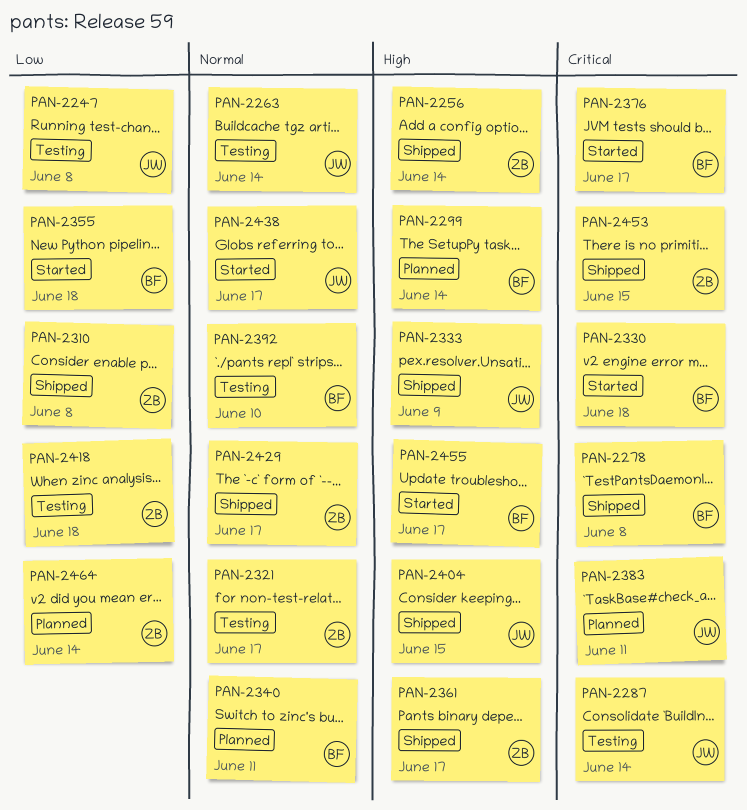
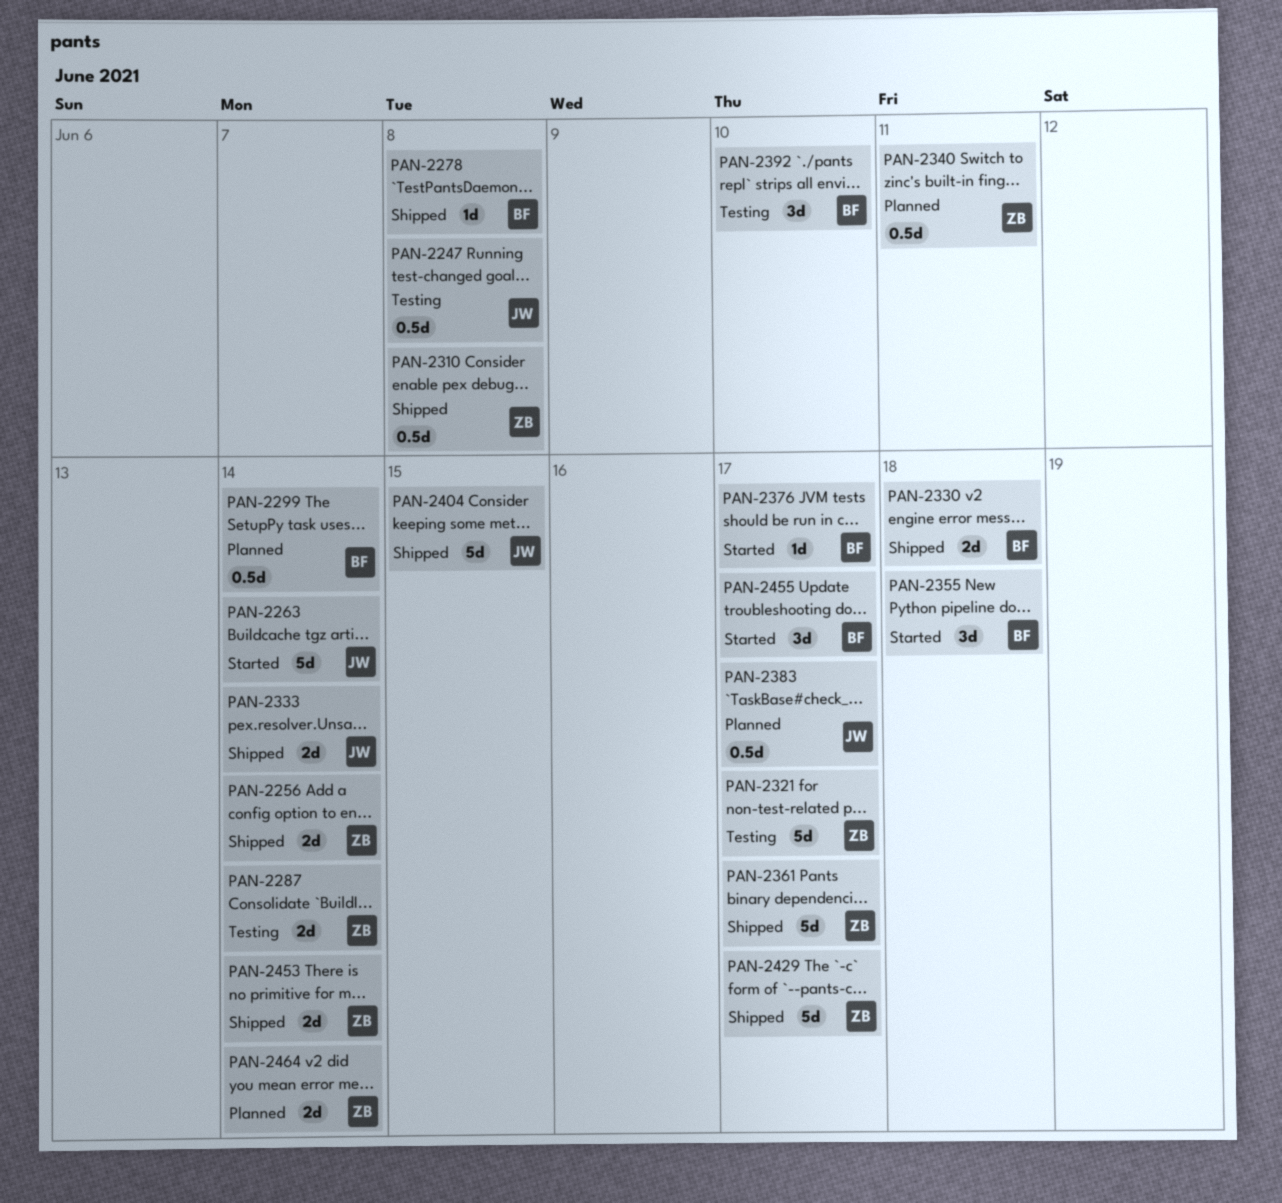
PAN-2263, status: Testing -> Started
PAN-2287, owner: JW -> ZB
PAN-2330, status: Started -> Shipped
PAN-2333, due: Jun 9 -> Jun 14
PAN-2340, owner: BF -> ZB
PAN-2383, due: Jun 11 -> Jun 17
PAN-2418: present -> none
PAN-2438: present -> none
PAN-2453, due: Jun 15 -> Jun 14

